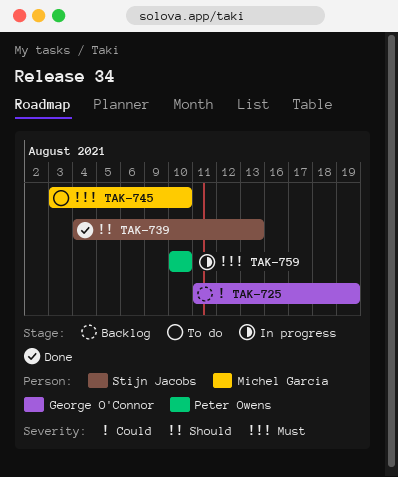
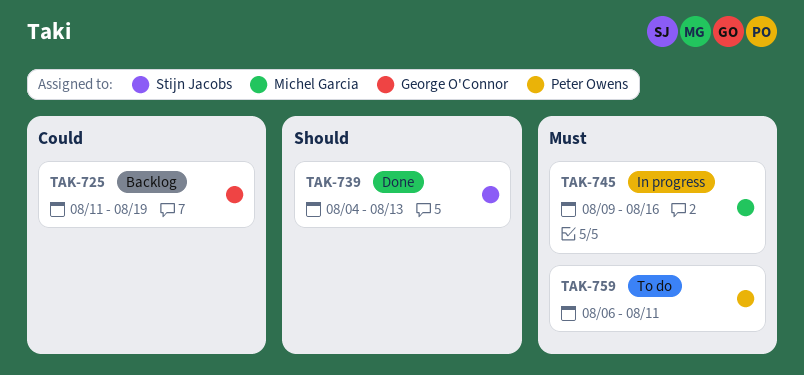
TAK-745, status: To do -> In progress
TAK-745, start: Aug 3 -> Aug 9
TAK-745, due: Aug 10 -> Aug 16
TAK-759, status: In progress -> To do
TAK-759, start: Aug 10 -> Aug 6
TAK-759, due: Aug 10 -> Aug 11

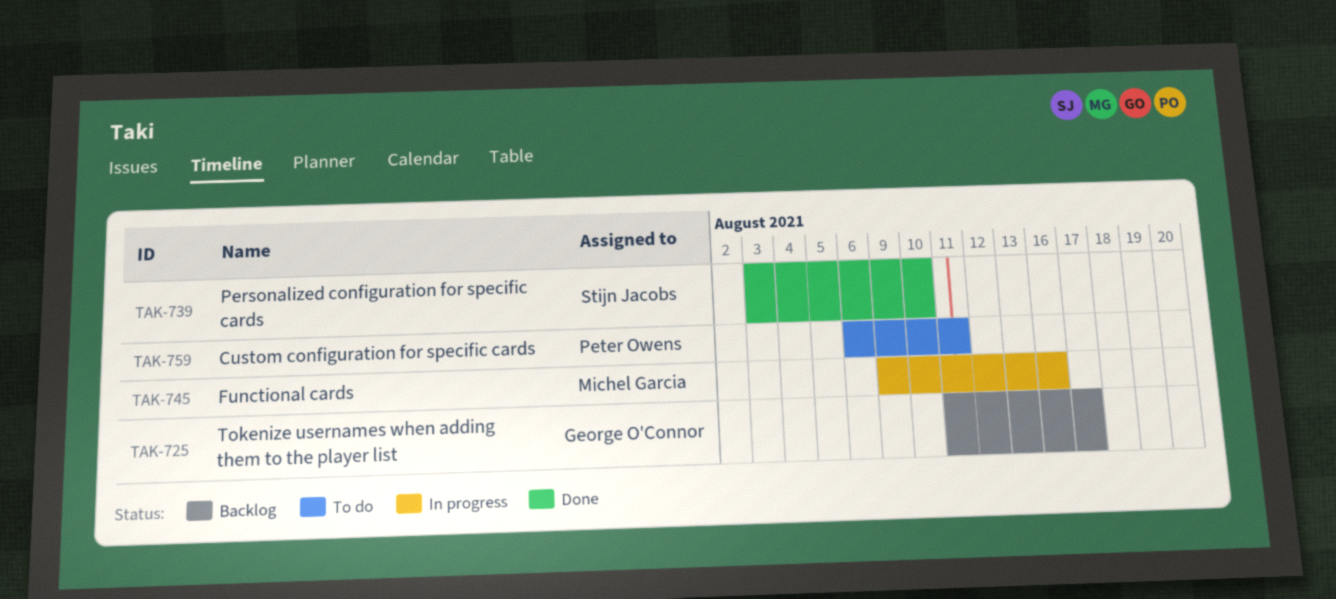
TAK-725, due: Aug 19 -> Aug 17
TAK-739, start: Aug 4 -> Aug 3
TAK-739, due: Aug 13 -> Aug 10

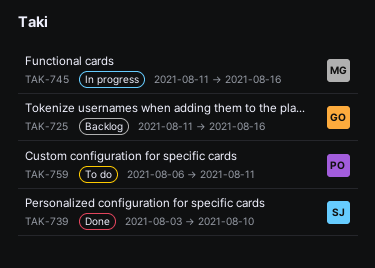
TAK-725, due: Aug 17 -> Aug 16
TAK-745, start: Aug 9 -> Aug 11

